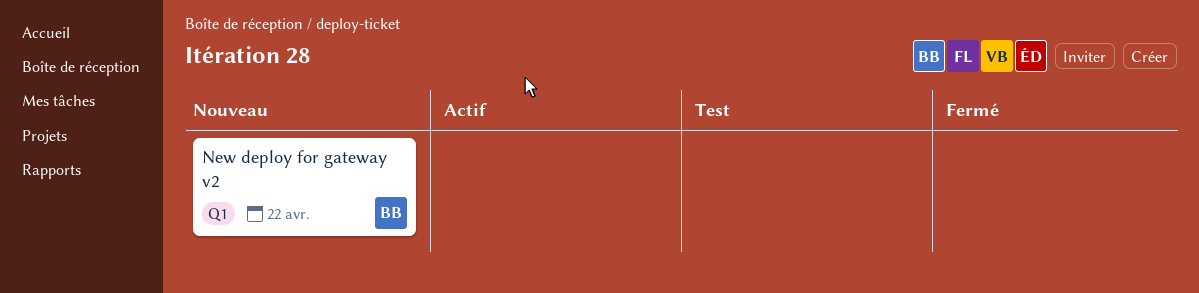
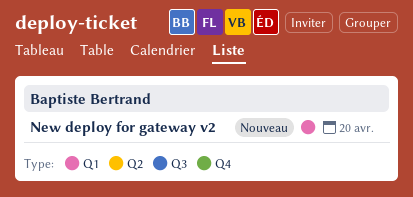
New deploy for gateway v2, due: Apr 22 -> Apr 20

